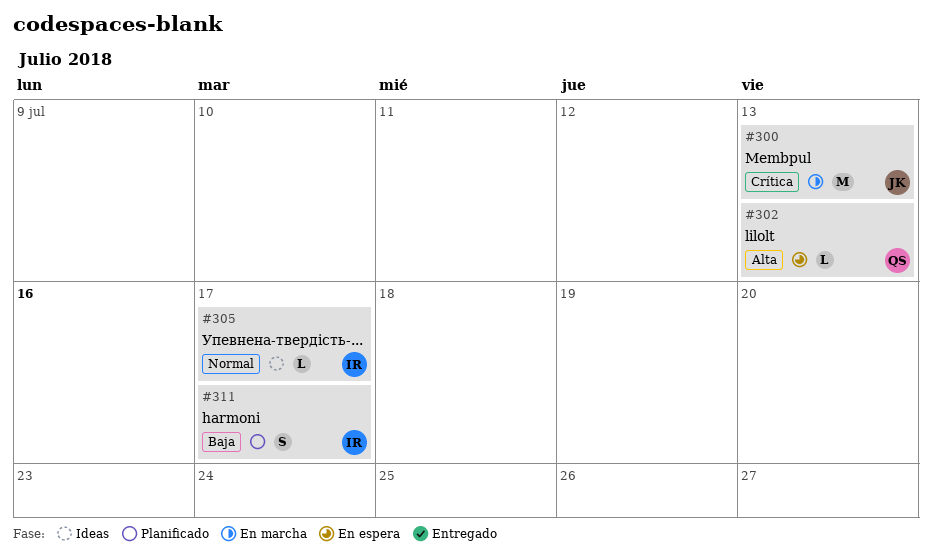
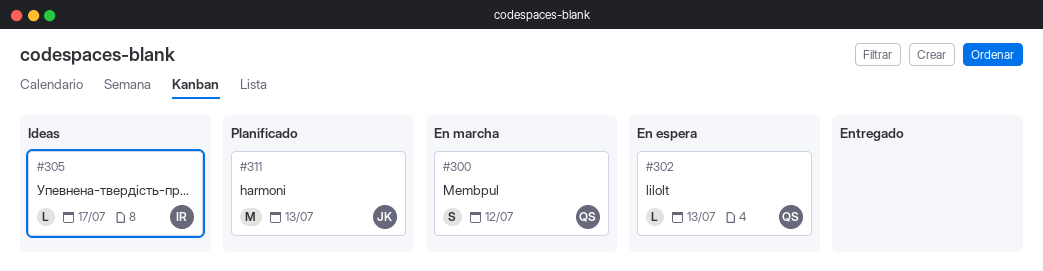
#300, owner: JK -> QS
#300, estimate: M -> S
#300, due: Jul 13 -> Jul 12
#311, owner: IR -> JK
#311, estimate: S -> M
#311, due: Jul 17 -> Jul 13

